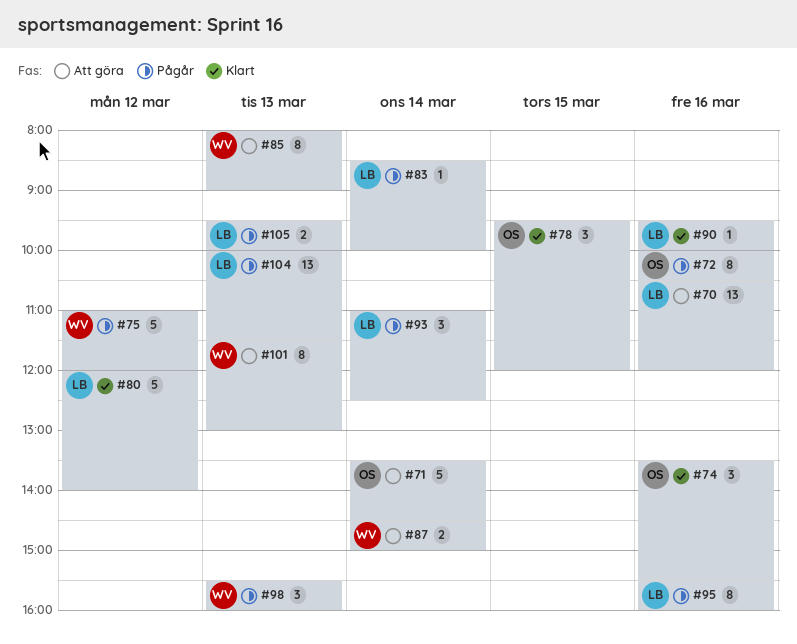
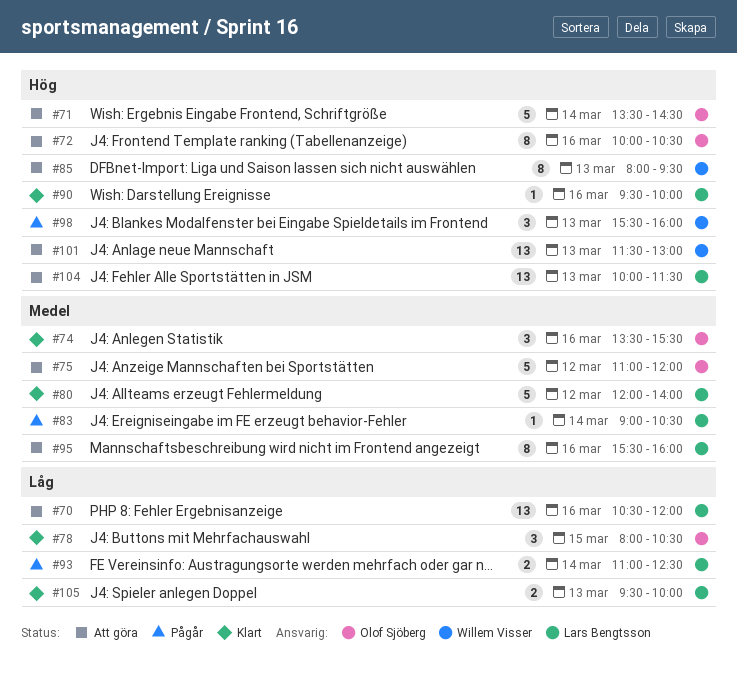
#72, status: Pågår -> Att göra
#75, status: Pågår -> Att göra
#75, owner: Willem Visser -> Olof Sjöberg
#78, begins: 09:30 -> 08:00
#78, ends: 12:00 -> 10:30
#83, begins: 08:30 -> 09:00
#83, ends: 10:00 -> 10:30
#85, ends: 09:00 -> 09:30
#87: present -> none
#93, estimate: 3 -> 2
#95, status: Pågår -> Att göra
#101, estimate: 8 -> 13
#104, status: Pågår -> Att göra
#105, status: Pågår -> Klart

